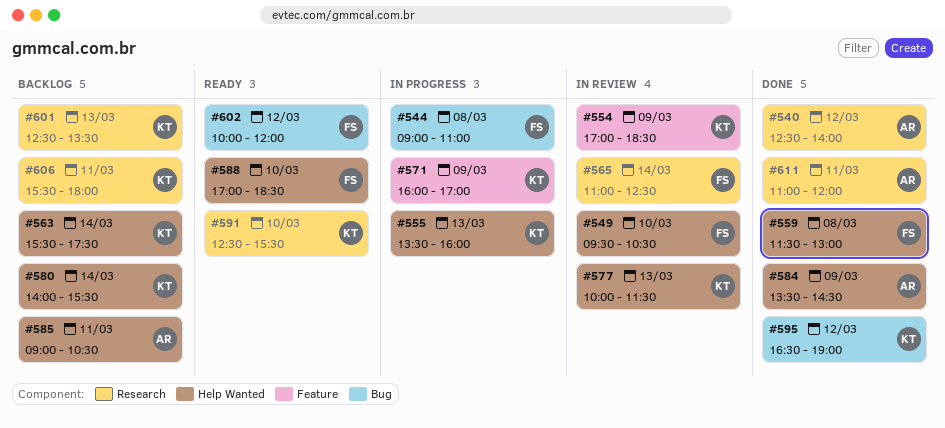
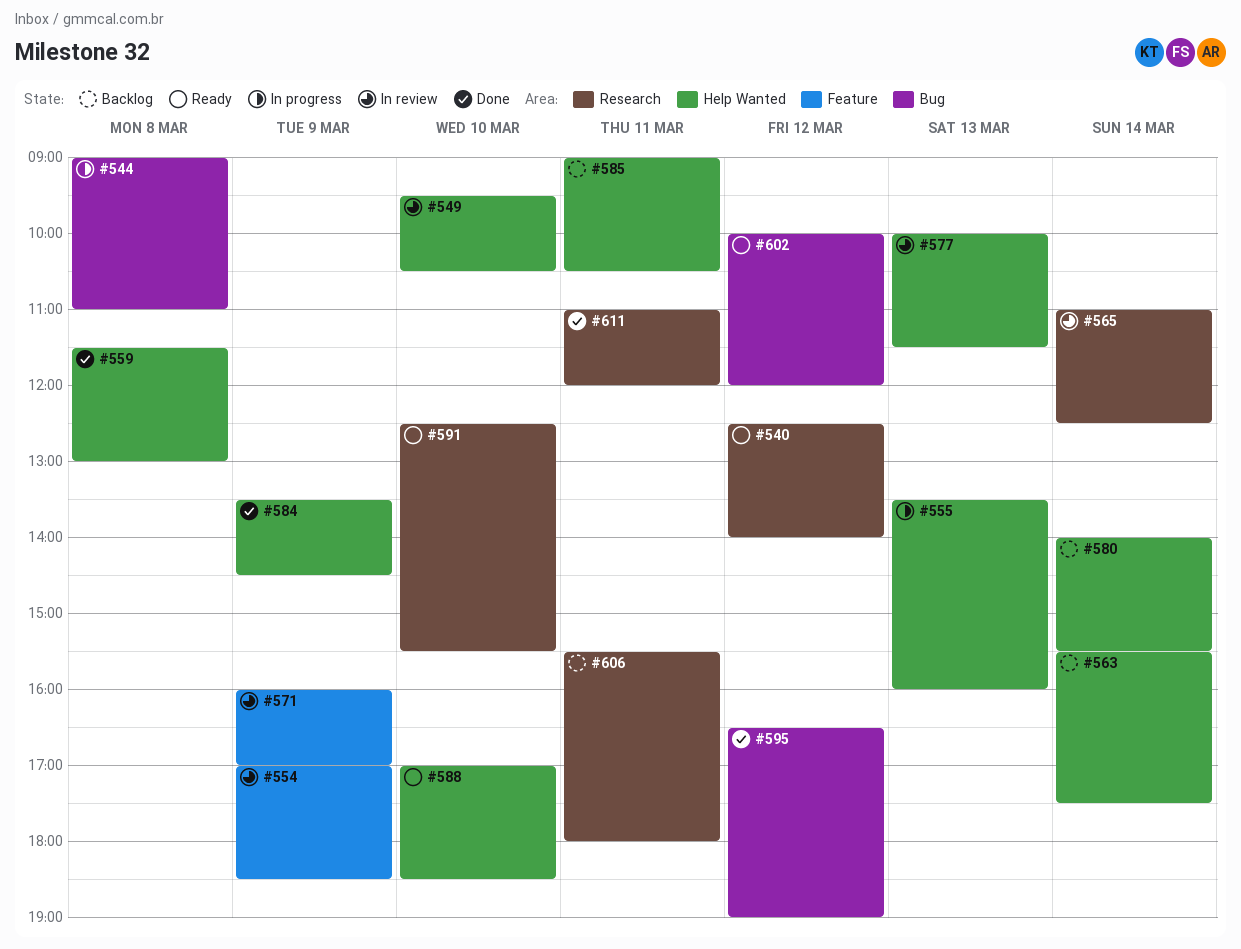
#540, status: Done -> Ready
#571, status: In progress -> In review
#601: present -> none

